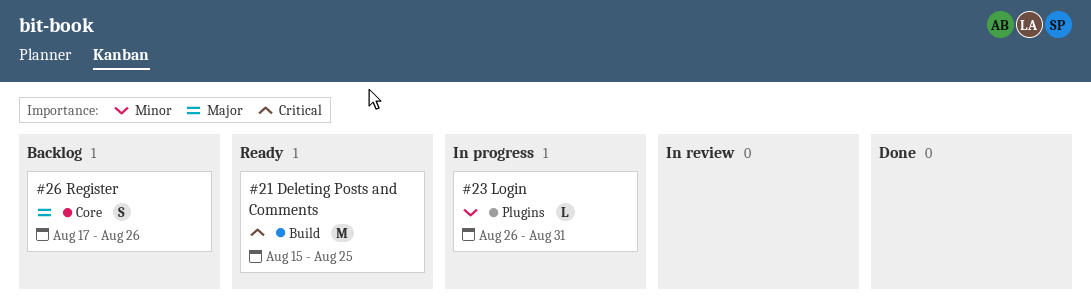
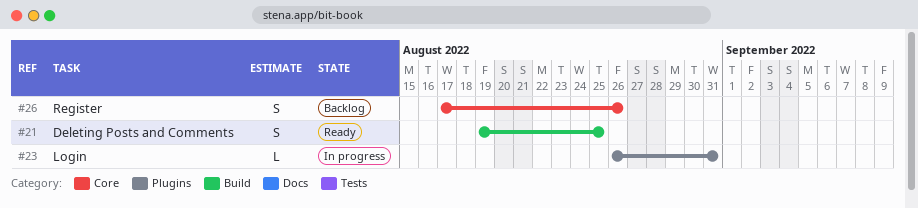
#21, estimate: M -> S
#21, start: Aug 15 -> Aug 19

